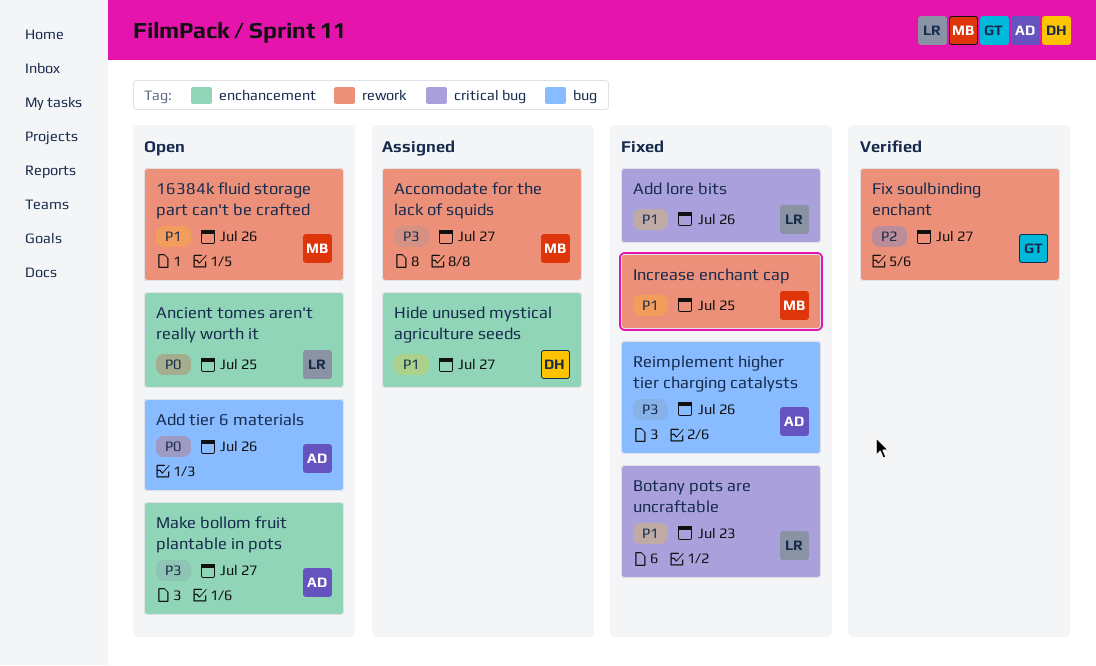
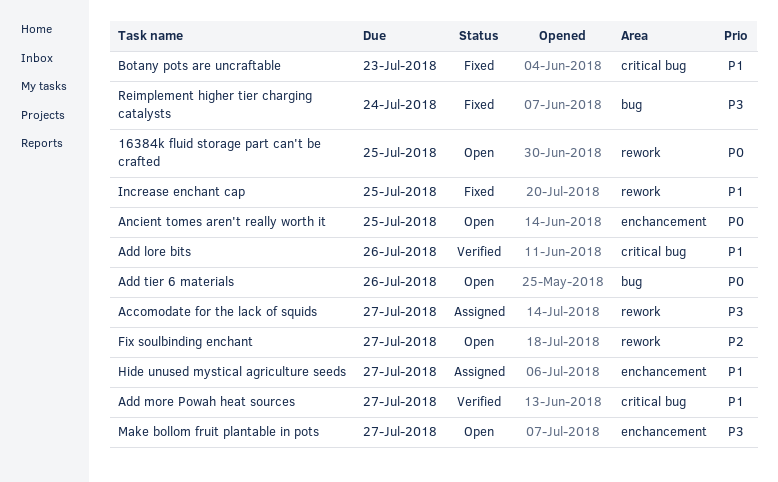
16384k fluid storage part can't be crafted, priority: P1 -> P0
16384k fluid storage part can't be crafted, due: Jul 26 -> Jul 25
Add lore bits, status: Fixed -> Verified
Add more Powah heat sources: none -> present
Fix soulbinding enchant, status: Verified -> Open
Reimplement higher tier charging catalysts, due: Jul 26 -> Jul 24

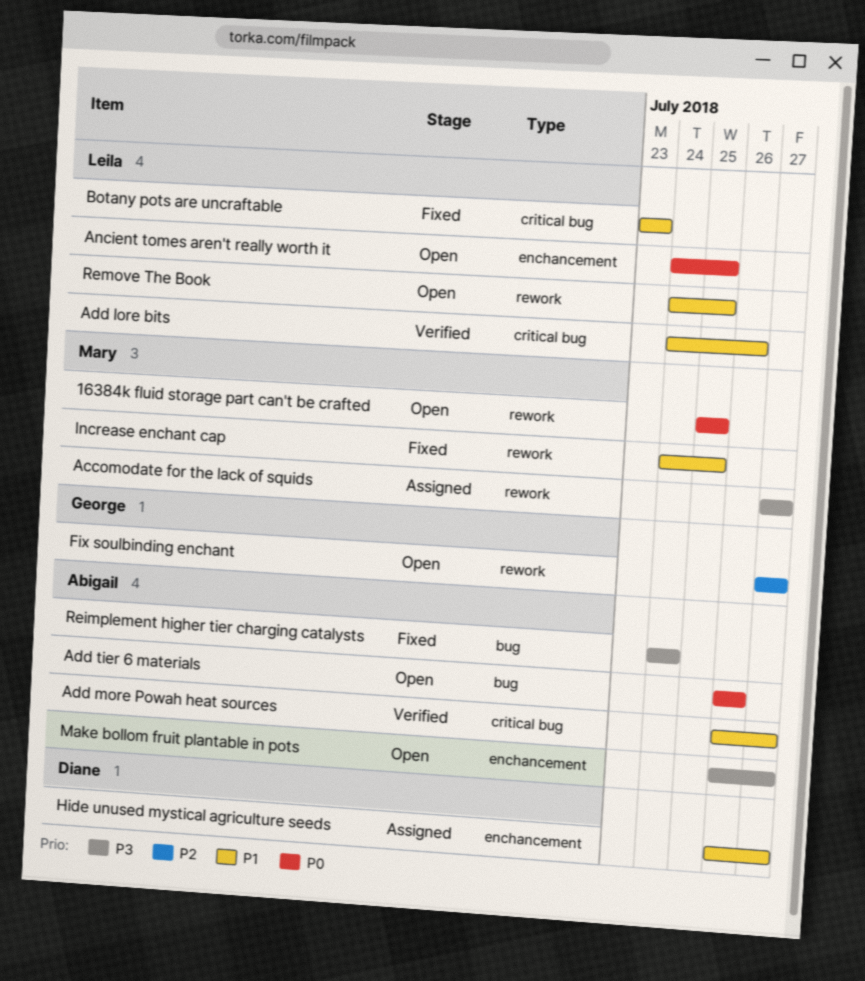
Remove The Book: none -> present

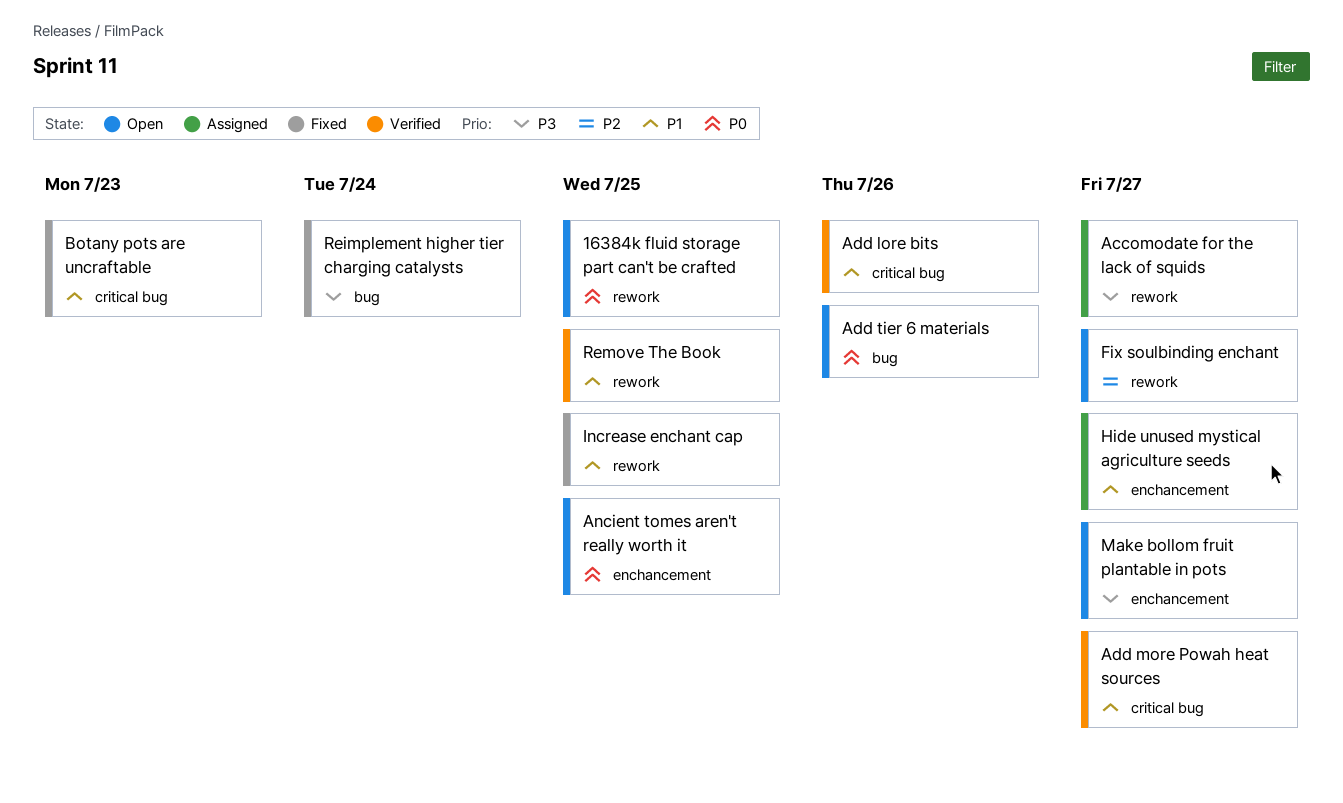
Remove The Book, status: Open -> Verified

